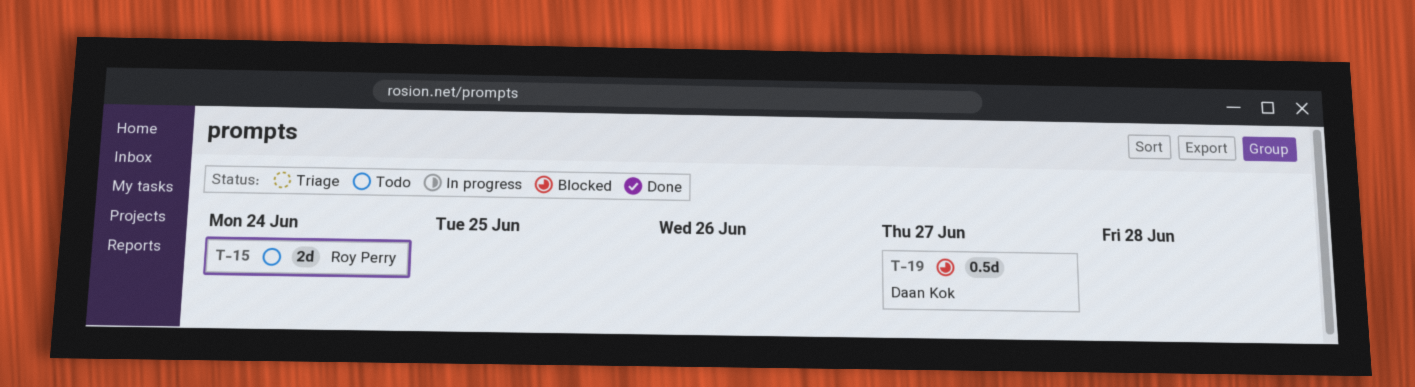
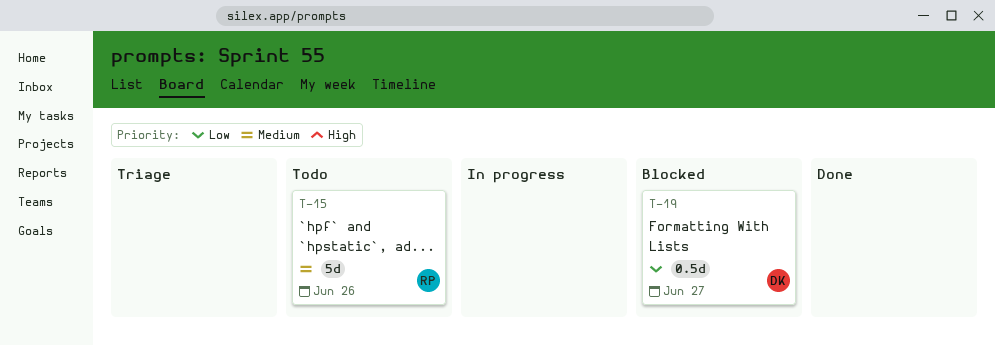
T-15, estimate: 2d -> 5d
T-15, due: Jun 24 -> Jun 26

